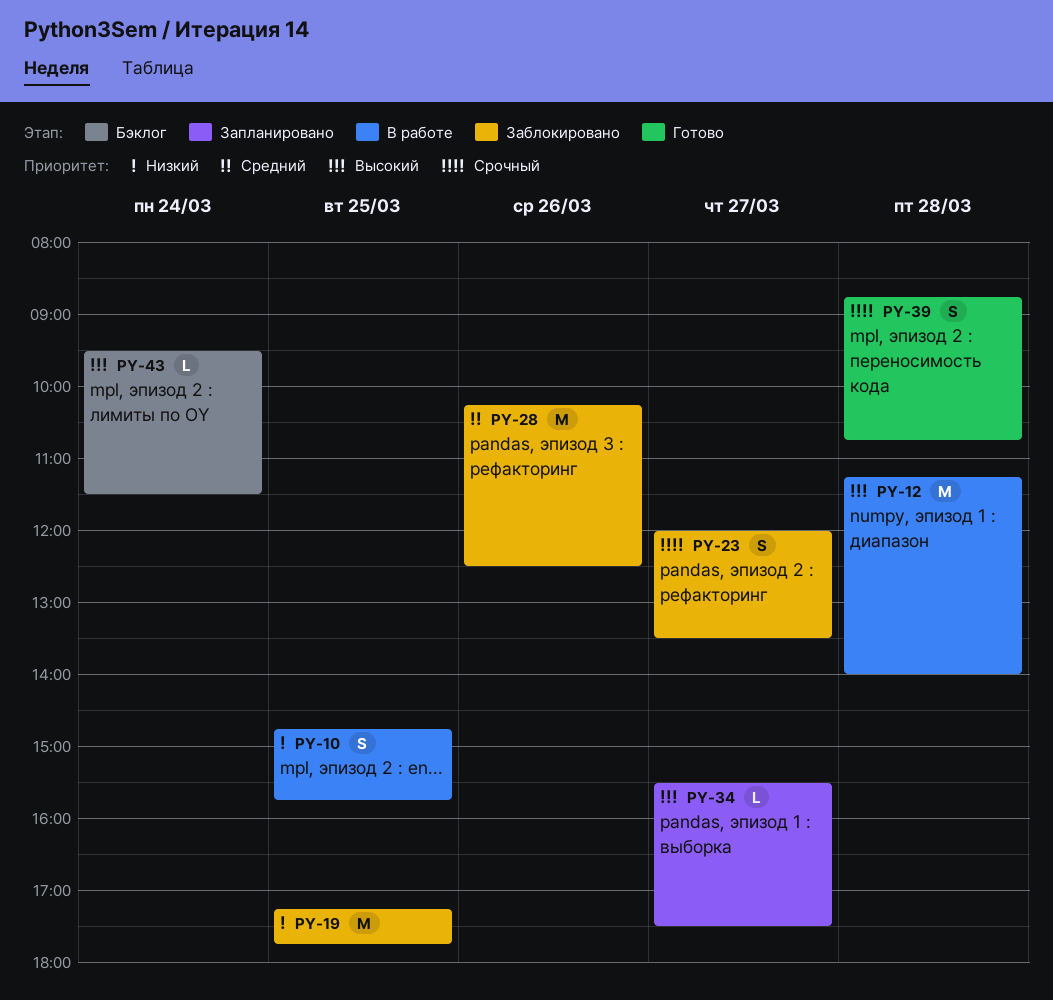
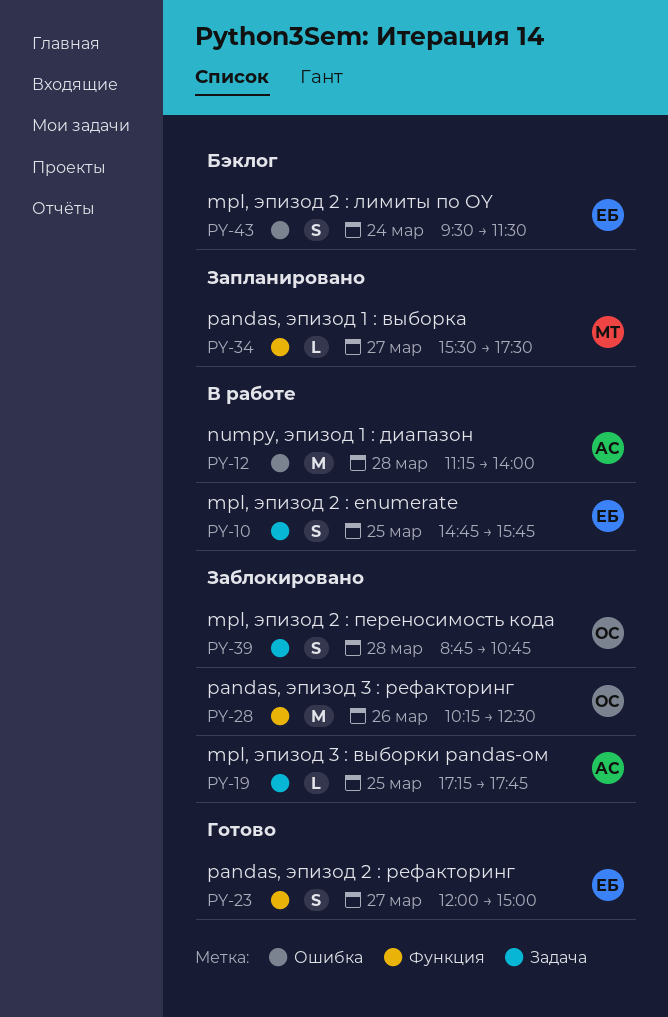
PY-19, estimate: M -> L
PY-23, status: Заблокировано -> Готово
PY-23, ends: 13:30 -> 15:00
PY-39, status: Готово -> Заблокировано
PY-43, estimate: L -> S

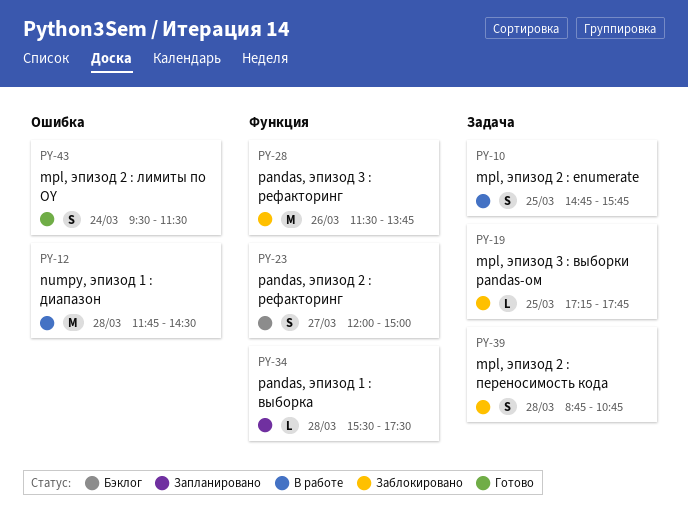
PY-12, begins: 11:15 -> 11:45
PY-12, ends: 14:00 -> 14:30
PY-23, status: Готово -> Бэклог
PY-28, begins: 10:15 -> 11:30
PY-28, ends: 12:30 -> 13:45
PY-34, day: Mar 27 -> Mar 28
PY-43, status: Бэклог -> Готово

